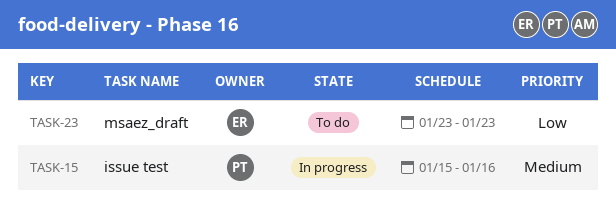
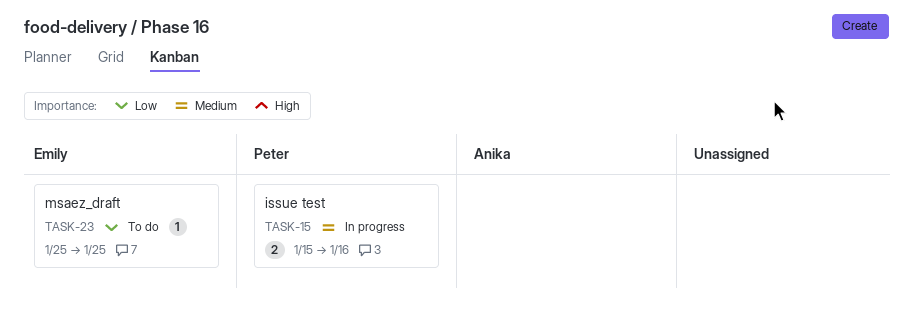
TASK-23, start: Jan 23 -> Jan 25
TASK-23, due: Jan 23 -> Jan 25

